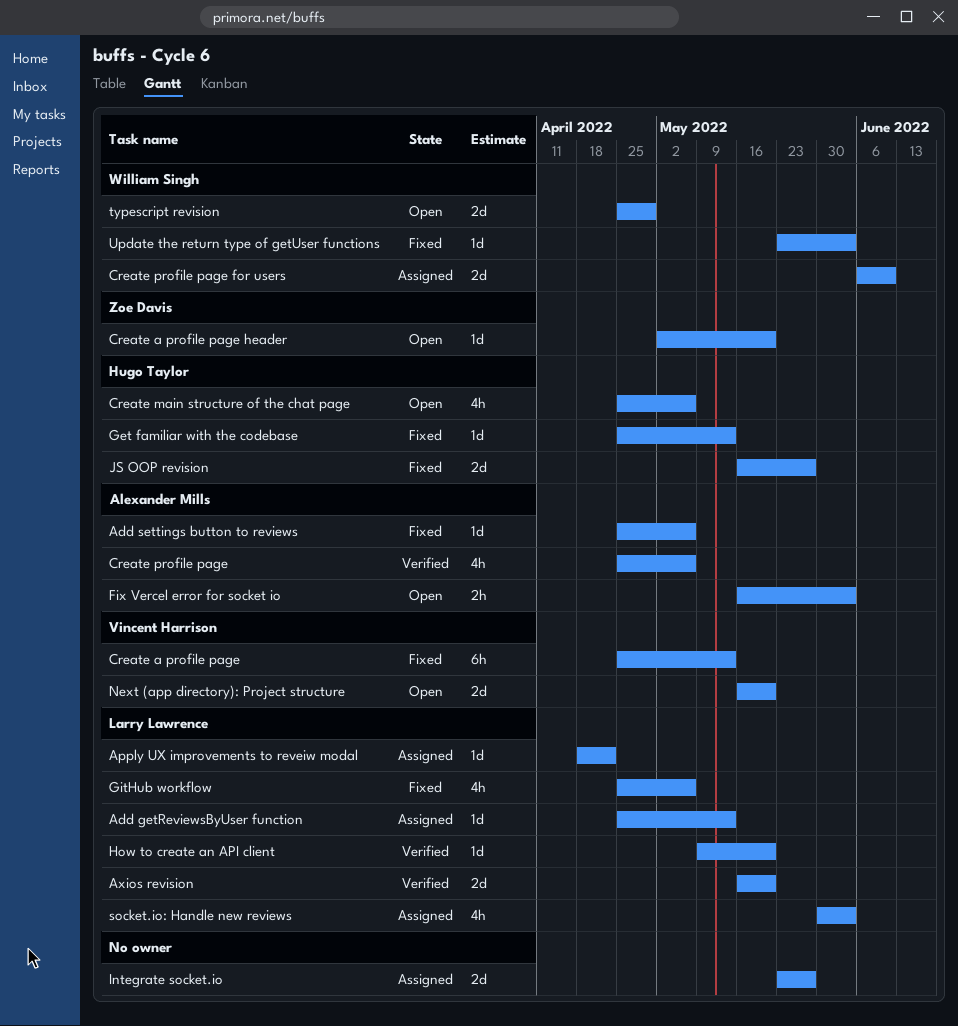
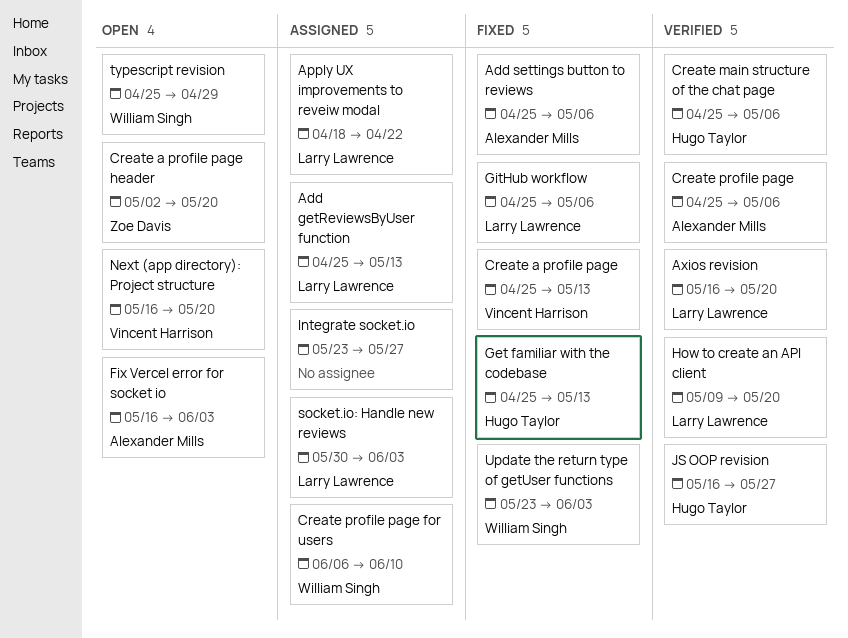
Create main structure of the chat page, status: Open -> Verified
JS OOP revision, status: Fixed -> Verified

